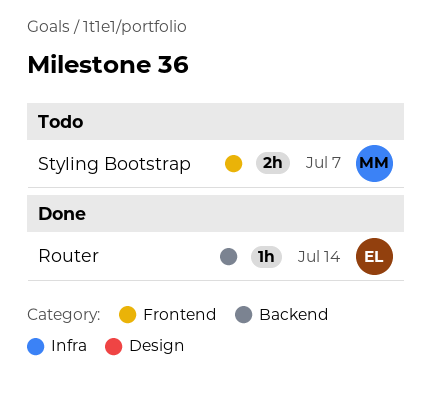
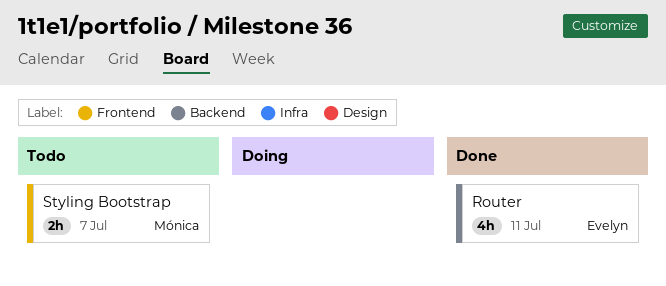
Router, estimate: 1h -> 4h
Router, due: Jul 14 -> Jul 11

